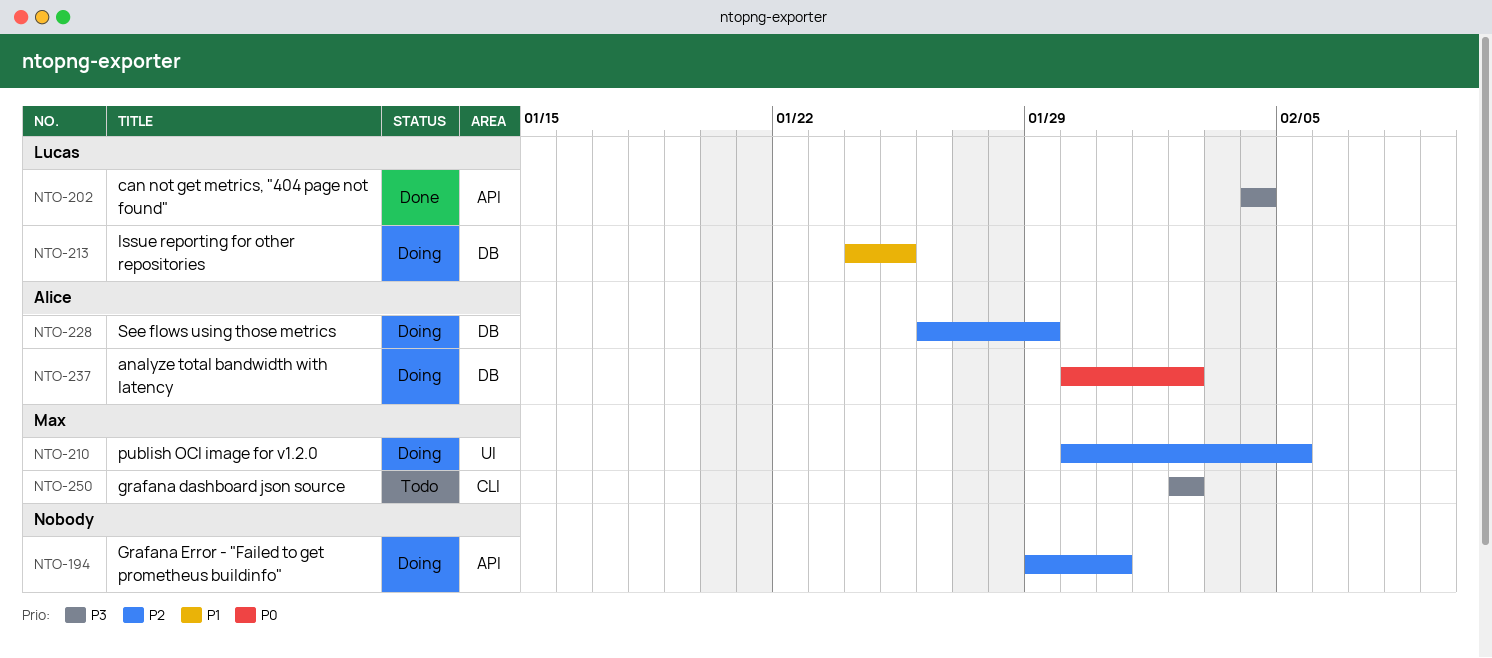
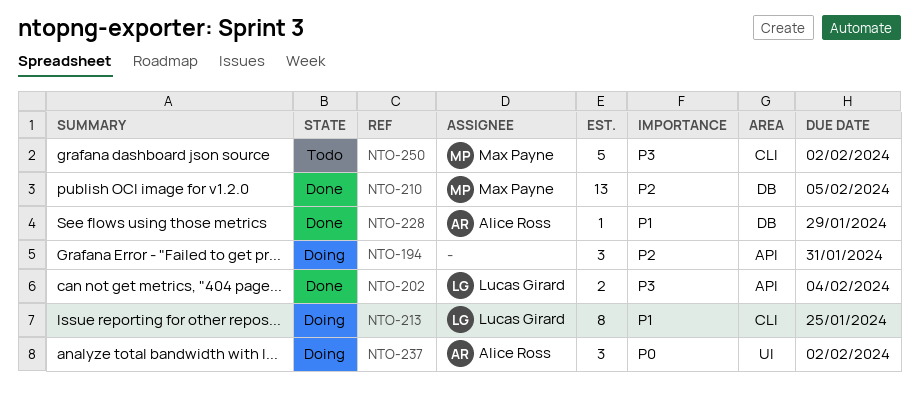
NTO-210, status: Doing -> Done
NTO-210, label: UI -> DB
NTO-213, label: DB -> CLI
NTO-228, status: Doing -> Done
NTO-228, priority: P2 -> P1
NTO-237, label: DB -> UI

